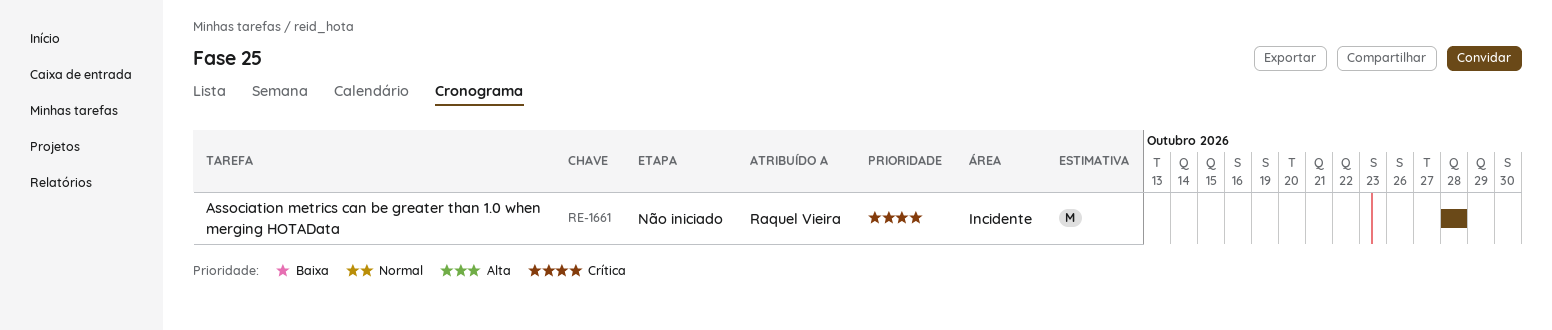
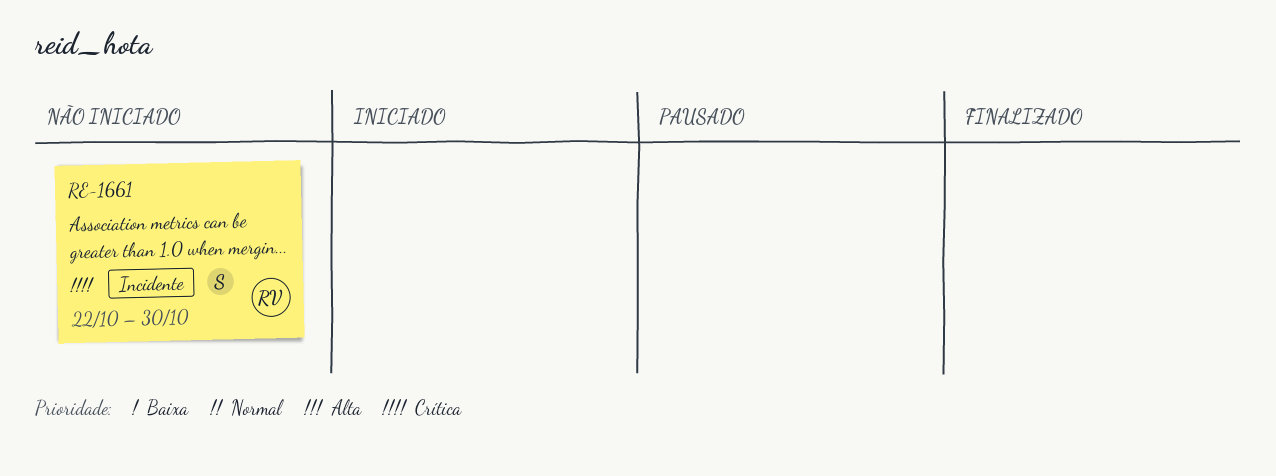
RE-1661, estimate: M -> S
RE-1661, start: Oct 28 -> Oct 22
RE-1661, due: Oct 28 -> Oct 30

